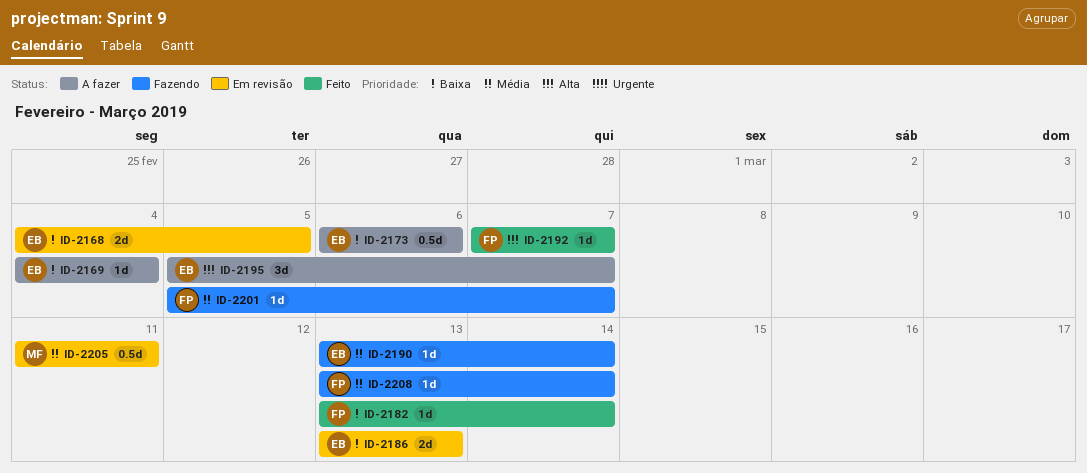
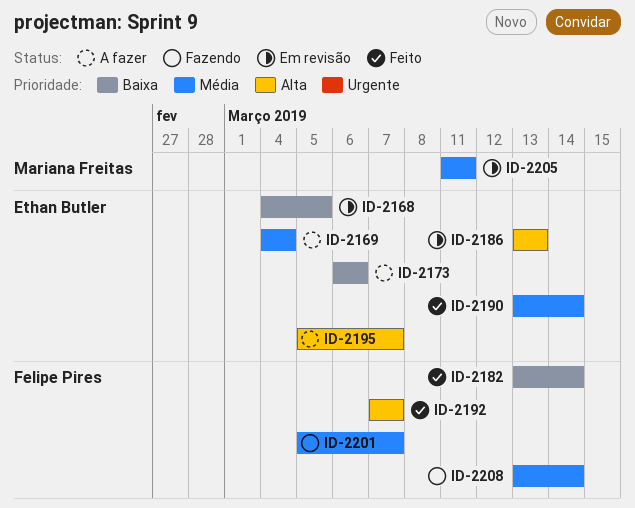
ID-2169, priority: Baixa -> Média
ID-2186, priority: Baixa -> Alta
ID-2190, status: Fazendo -> Feito

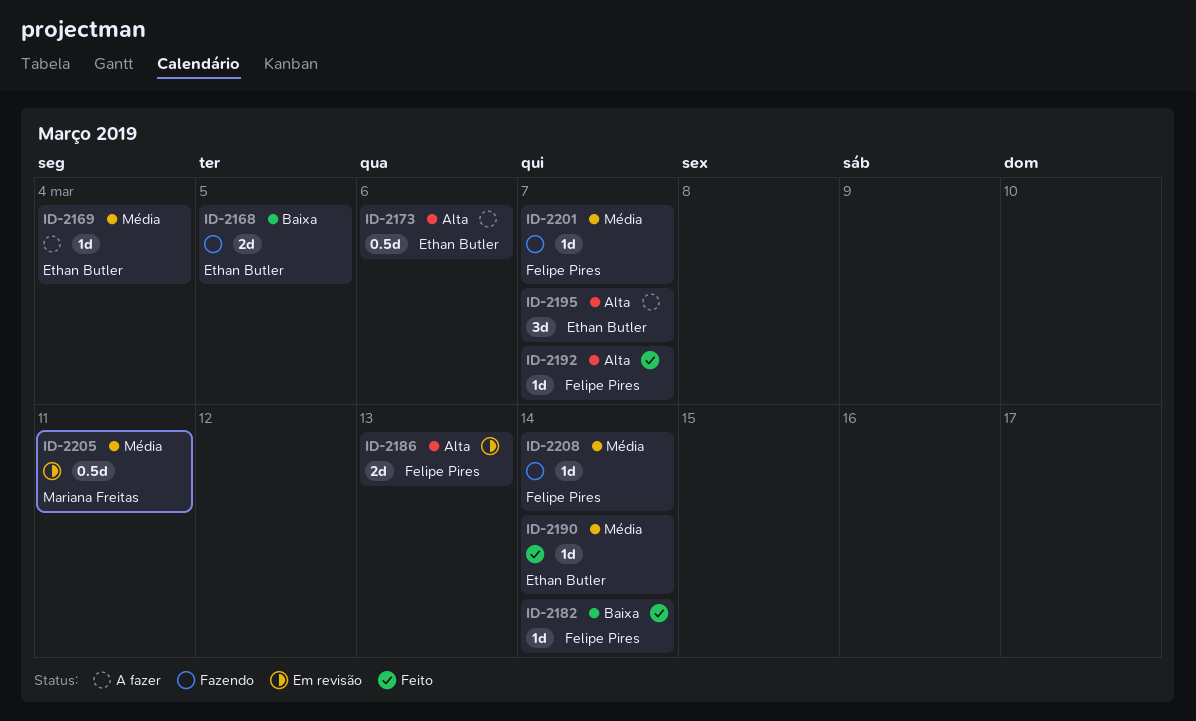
ID-2168, status: Em revisão -> Fazendo
ID-2173, priority: Baixa -> Alta
ID-2186, owner: Ethan Butler -> Felipe Pires

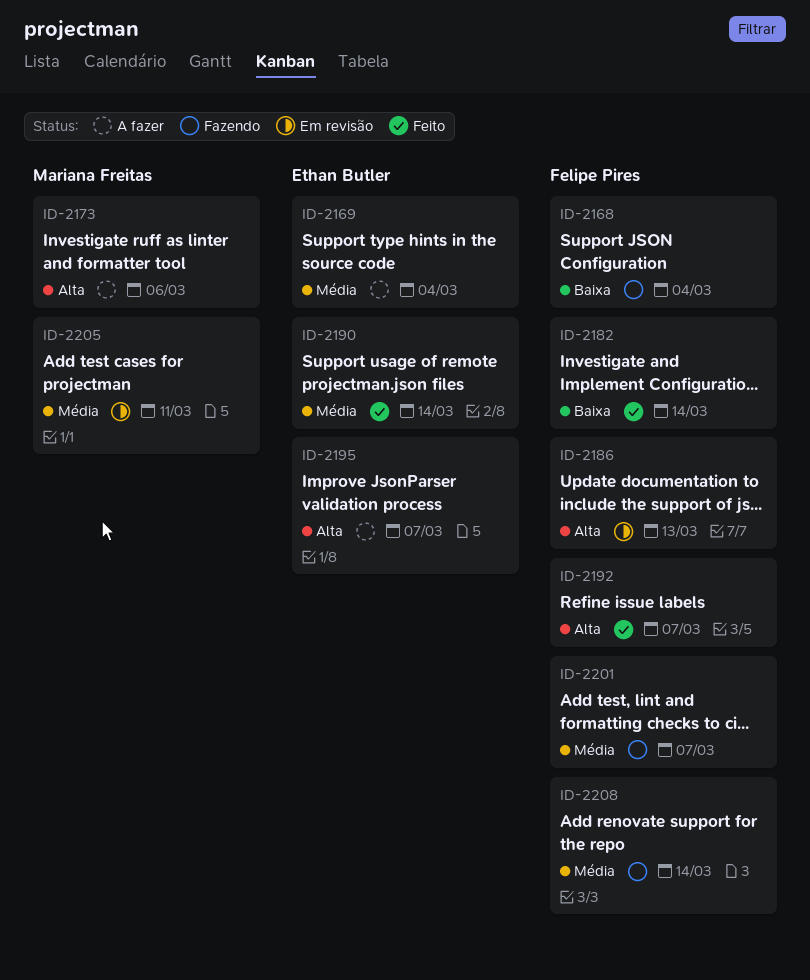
ID-2168, owner: Ethan Butler -> Felipe Pires
ID-2168, due: Mar 5 -> Mar 4
ID-2173, owner: Ethan Butler -> Mariana Freitas

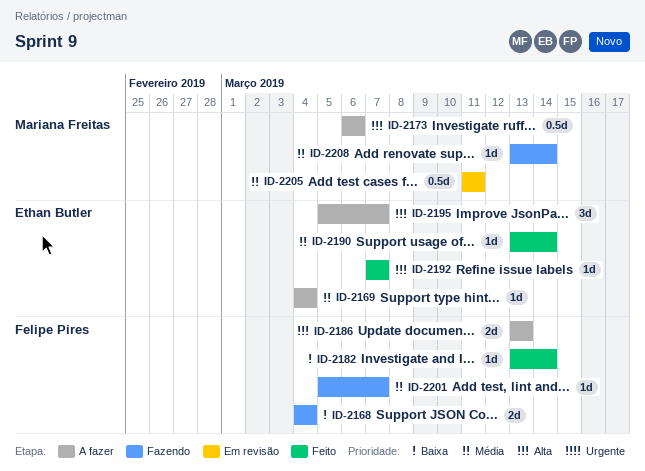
ID-2186, status: Em revisão -> A fazer
ID-2192, owner: Felipe Pires -> Ethan Butler
ID-2208, owner: Felipe Pires -> Mariana Freitas

